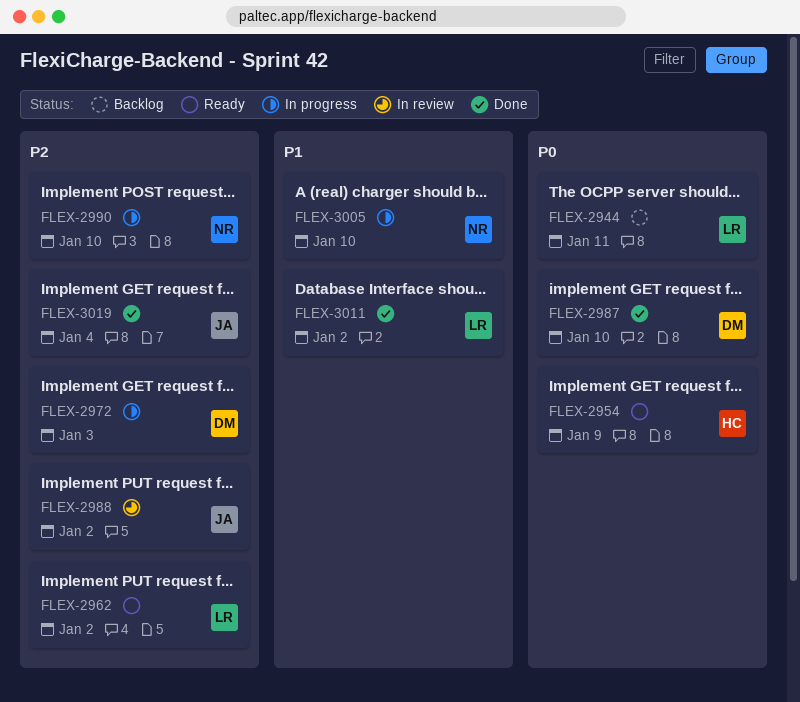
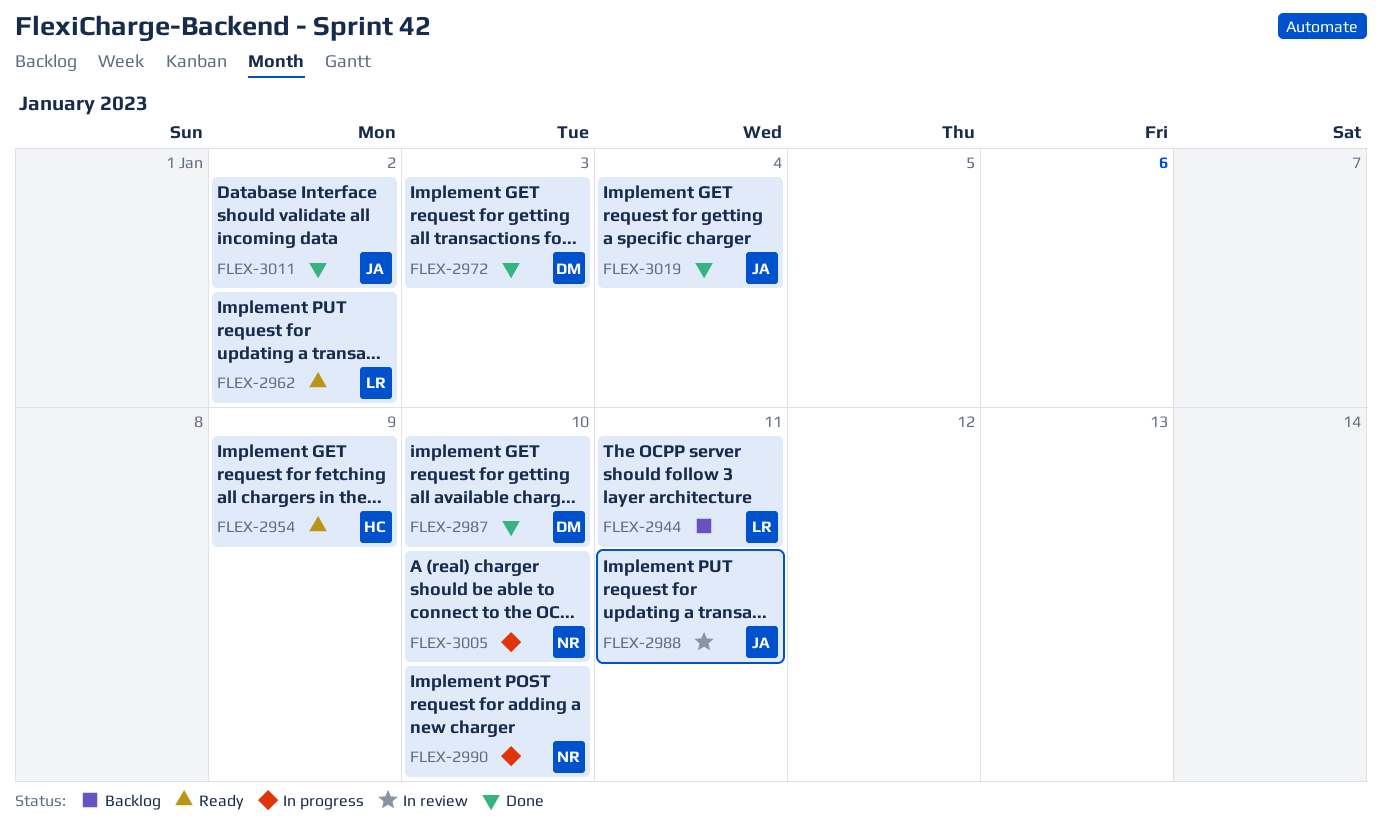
FLEX-2972, status: In progress -> Done
FLEX-2988, due: Jan 2 -> Jan 11
FLEX-3011, owner: LR -> JA

